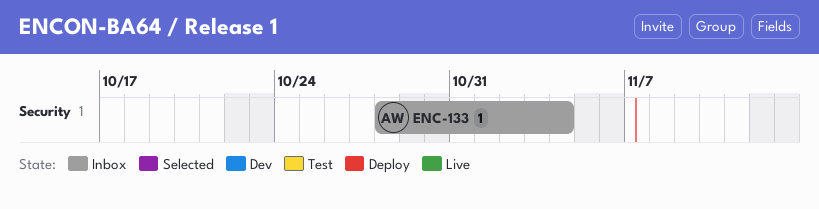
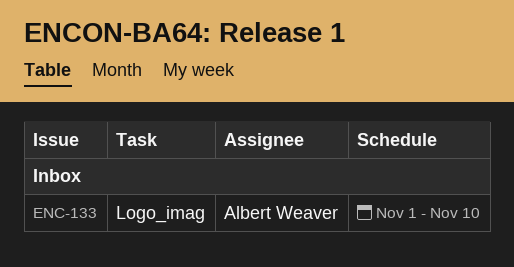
ENC-133, start: Oct 28 -> Nov 1
ENC-133, due: Nov 4 -> Nov 10

